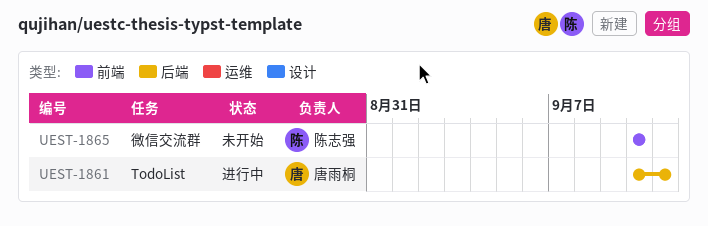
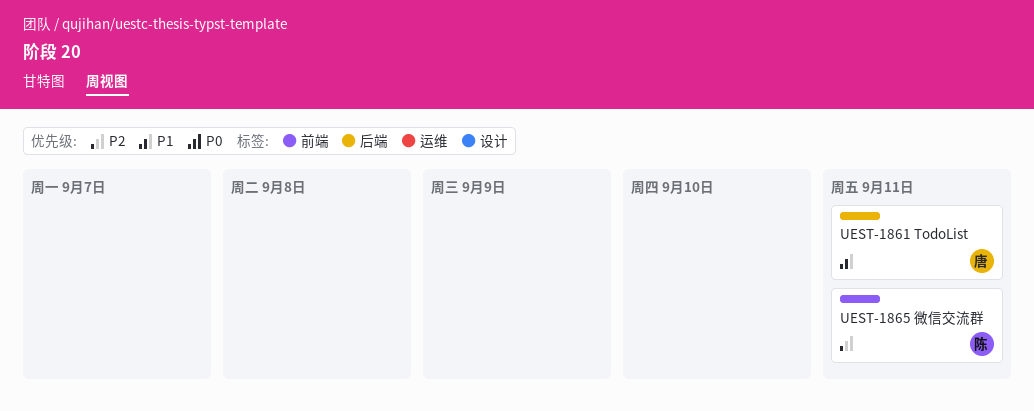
UEST-1865, due: Sep 10 -> Sep 11

